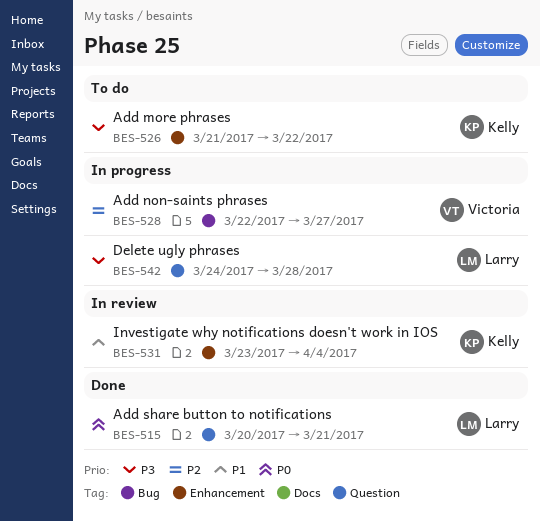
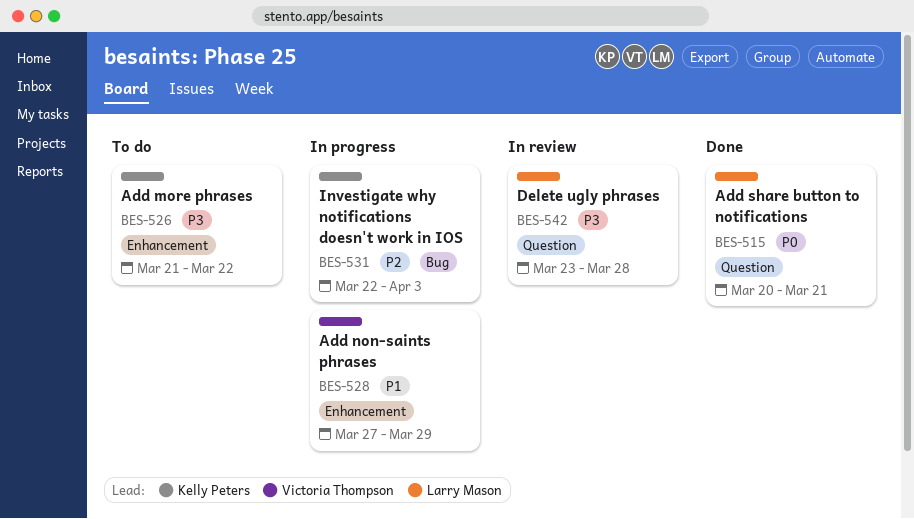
BES-528, priority: P2 -> P1
BES-528, label: Bug -> Enhancement
BES-528, start: Mar 22 -> Mar 27
BES-528, due: Mar 27 -> Mar 29
BES-531, status: In review -> In progress
BES-531, priority: P1 -> P2
BES-531, label: Enhancement -> Bug
BES-531, start: Mar 23 -> Mar 22
BES-531, due: Apr 4 -> Apr 3
BES-542, status: In progress -> In review
BES-542, start: Mar 24 -> Mar 23

